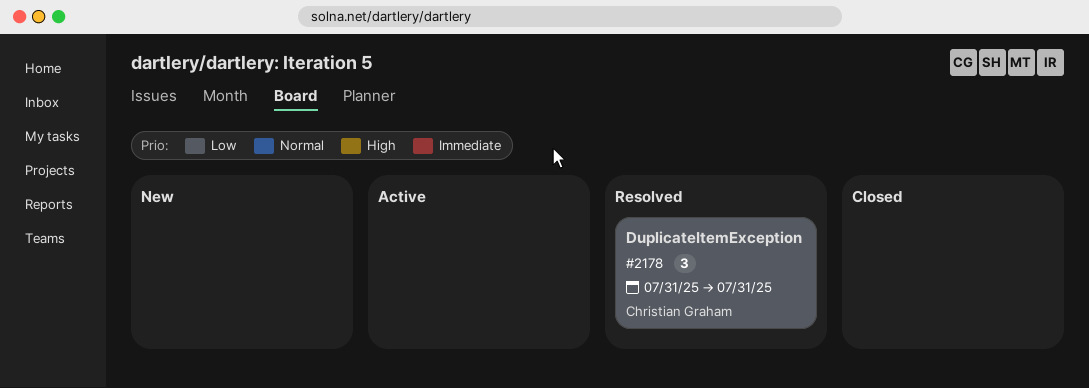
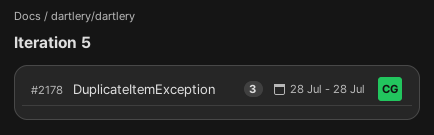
#2178, start: Jul 31 -> Jul 28
#2178, due: Jul 31 -> Jul 28

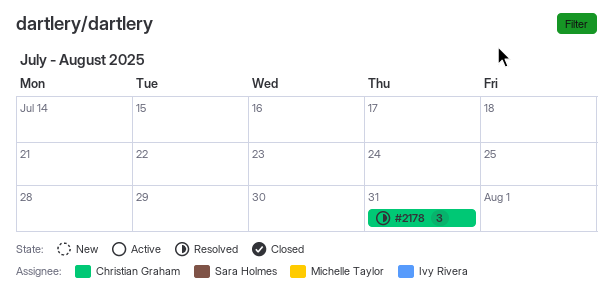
#2178, start: Jul 28 -> Jul 31
#2178, due: Jul 28 -> Jul 31

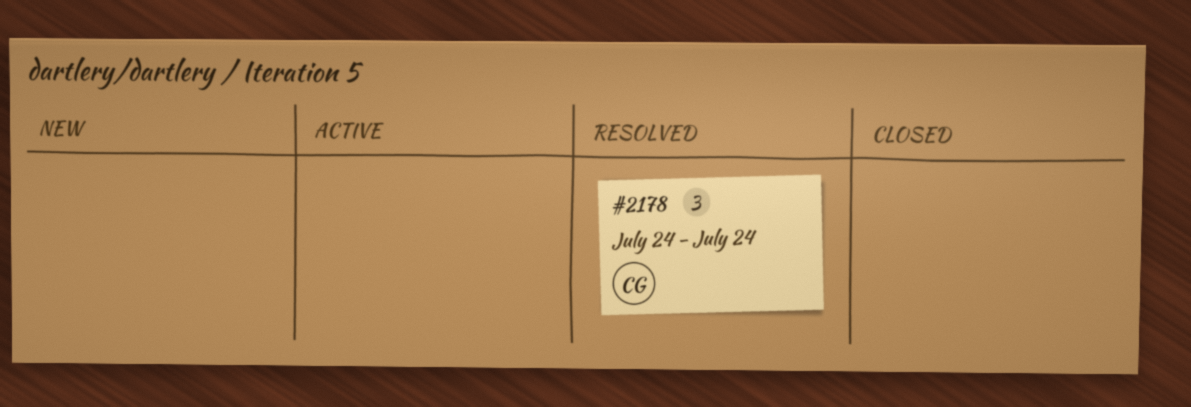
#2178, start: Jul 31 -> Jul 24
#2178, due: Jul 31 -> Jul 24

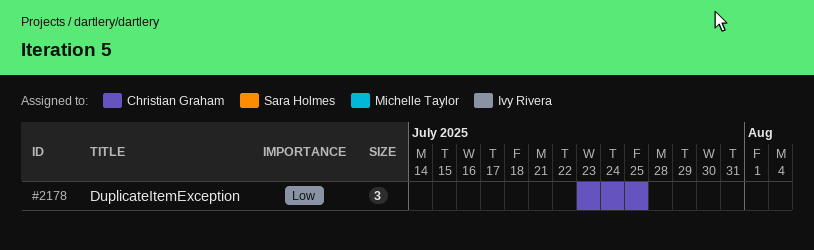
#2178, start: Jul 24 -> Jul 23
#2178, due: Jul 24 -> Jul 25

